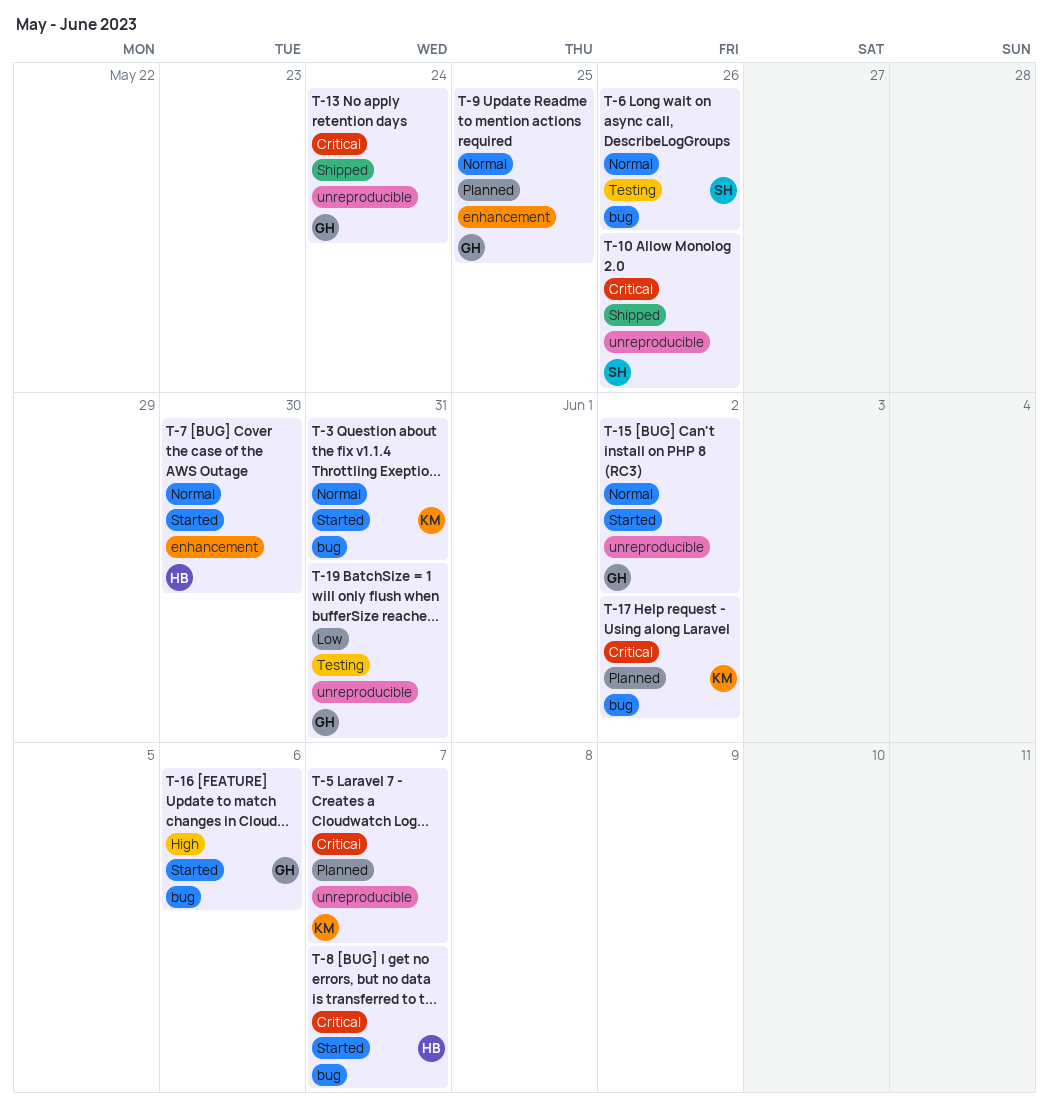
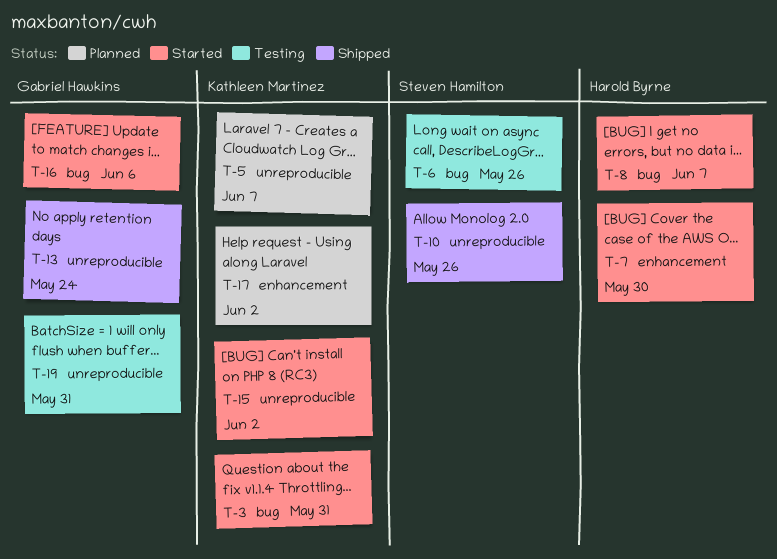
T-9: present -> none
T-15, owner: Gabriel Hawkins -> Kathleen Martinez
T-17, label: bug -> enhancement

